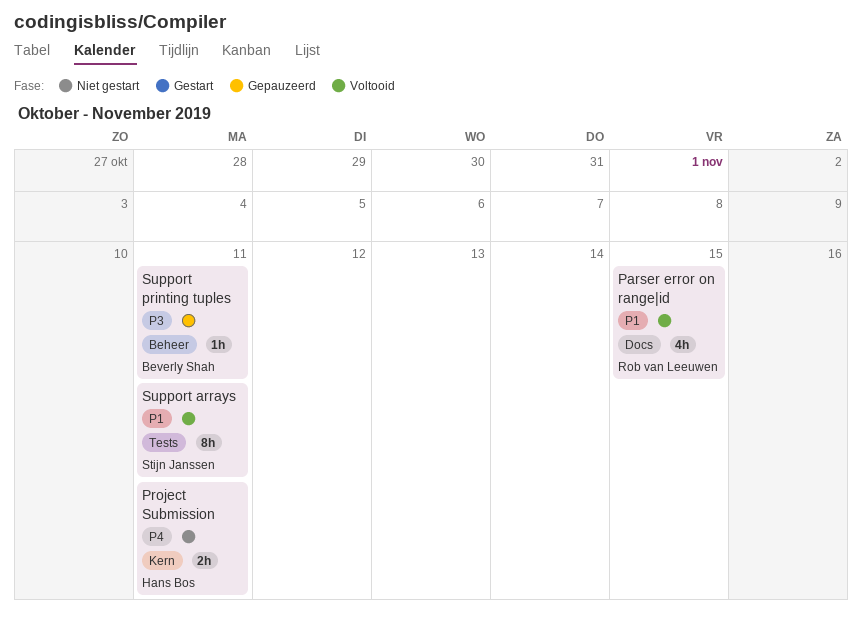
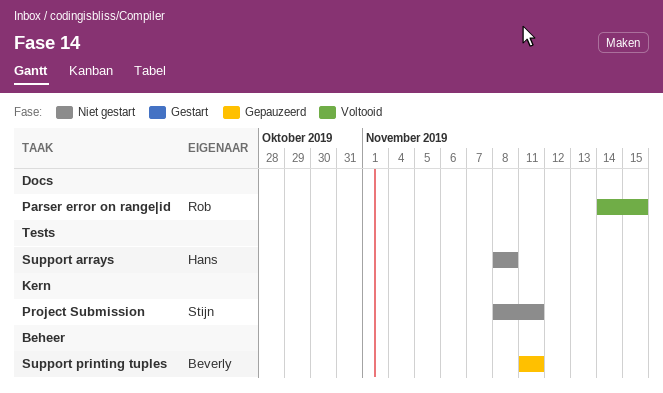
Project Submission, owner: Hans Bos -> Stijn Janssen
Support arrays, status: Voltooid -> Niet gestart
Support arrays, owner: Stijn Janssen -> Hans Bos
Support arrays, due: Nov 11 -> Nov 8

